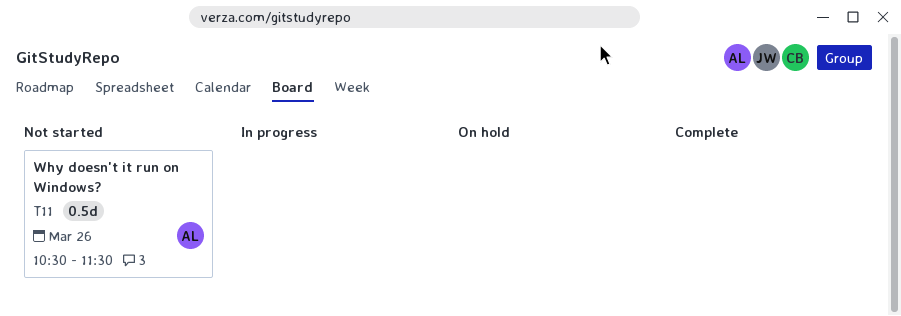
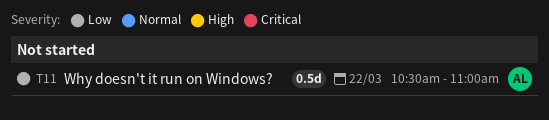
T11, day: Mar 26 -> Mar 22
T11, ends: 11:30 -> 11:00

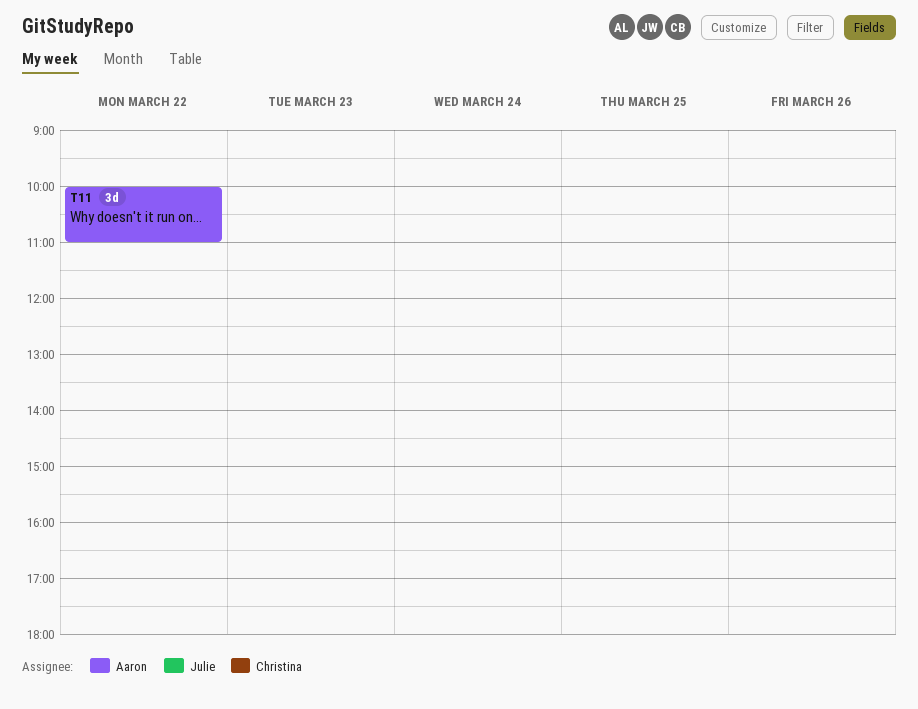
T11, estimate: 0.5d -> 3d
T11, begins: 10:30 -> 10:00

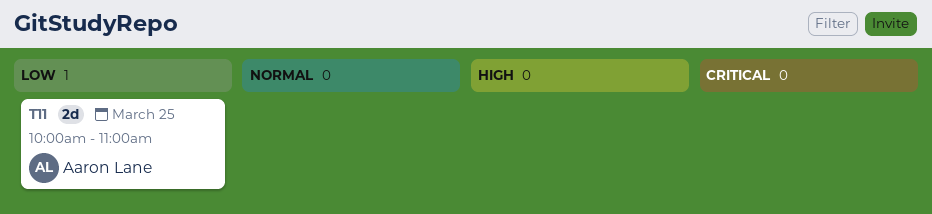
T11, estimate: 3d -> 2d
T11, day: Mar 22 -> Mar 25

